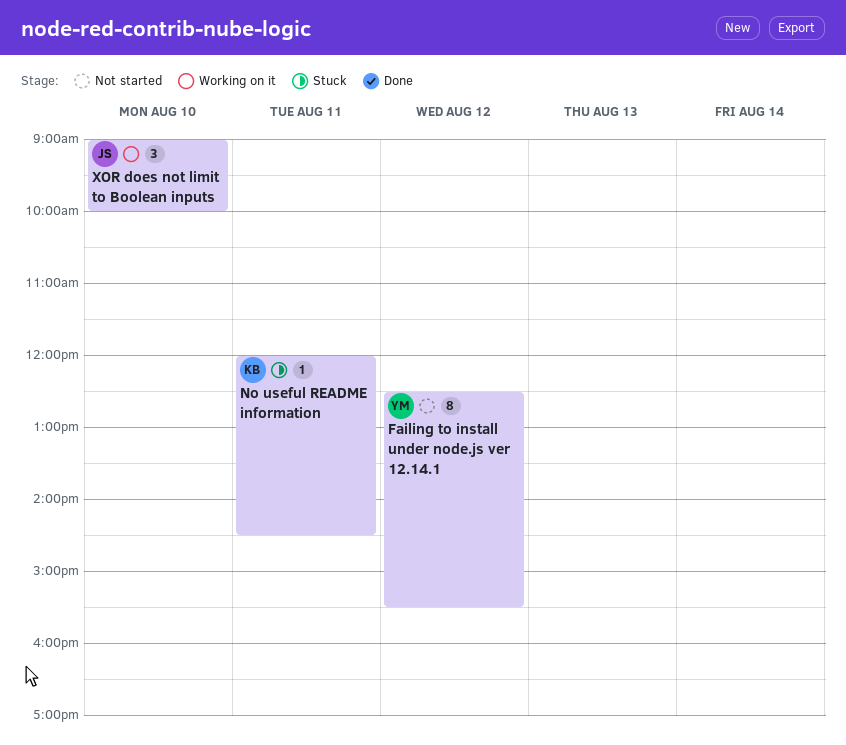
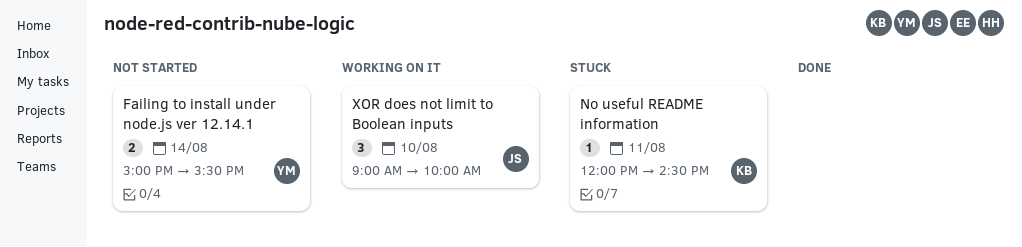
Failing to install under node.js ver 12.14.1, estimate: 8 -> 2
Failing to install under node.js ver 12.14.1, day: Aug 12 -> Aug 14
Failing to install under node.js ver 12.14.1, begins: 12:30 -> 15:00

